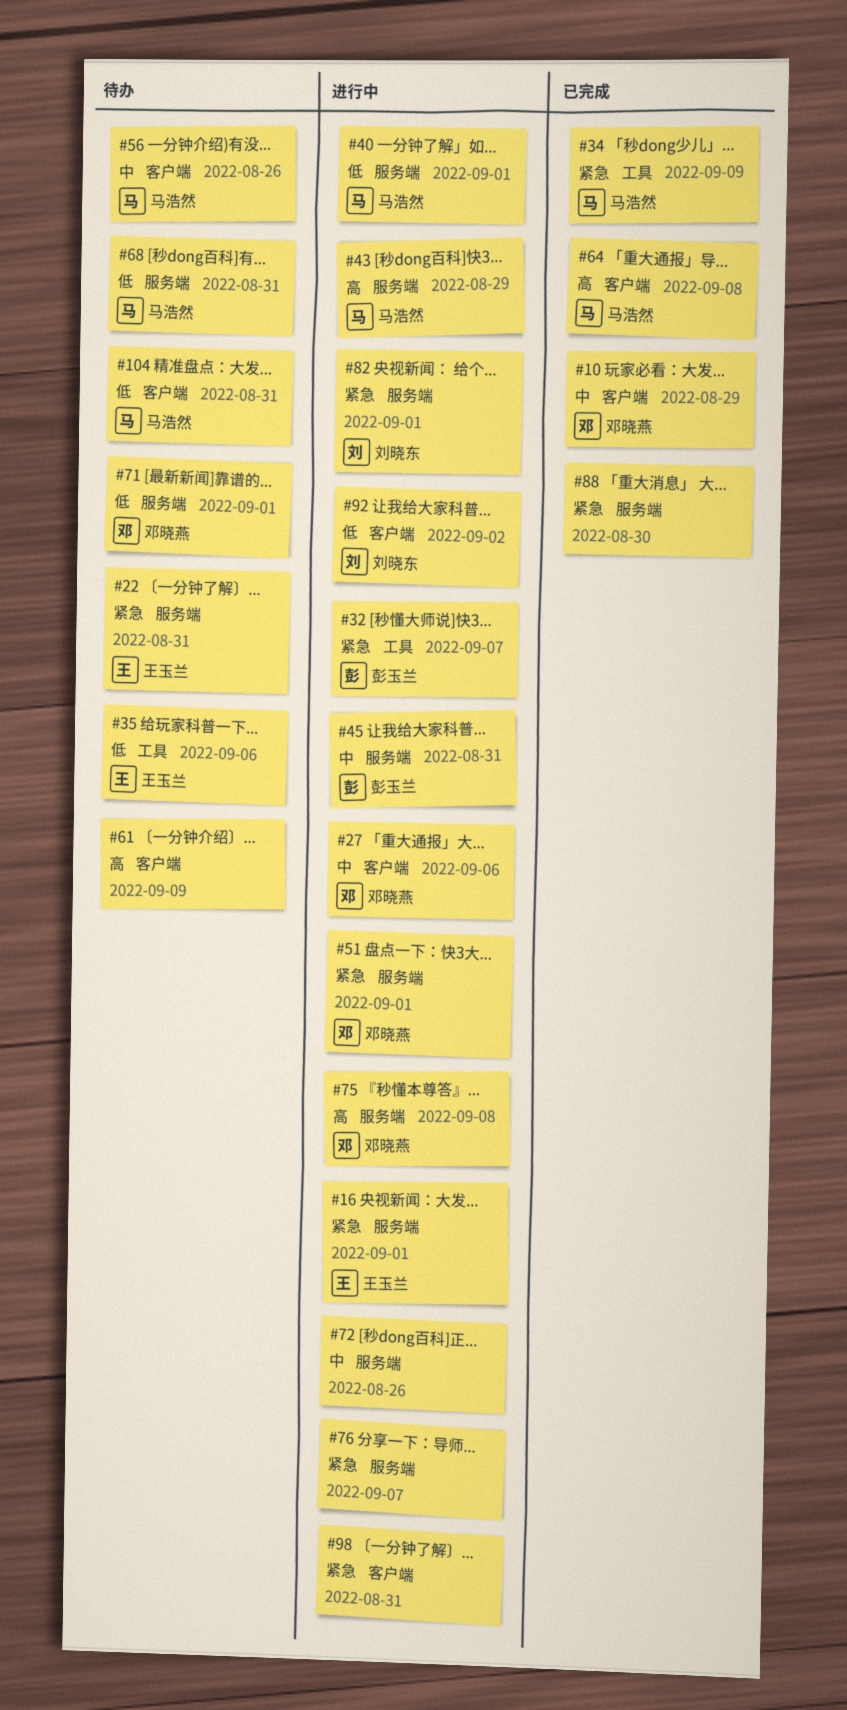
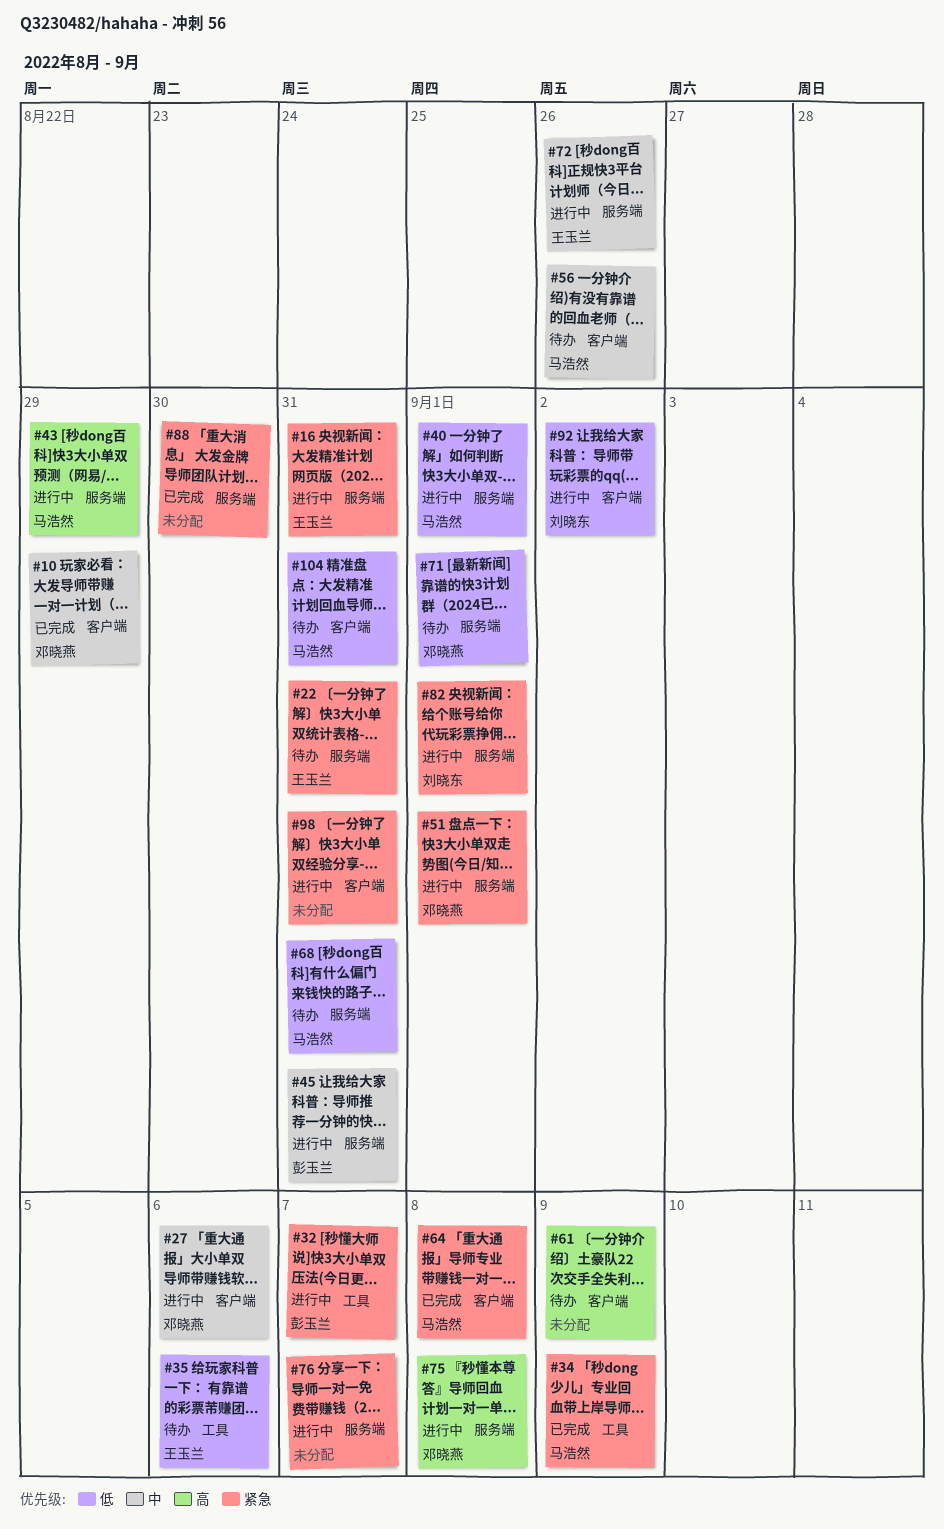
#16, due: Sep 1 -> Aug 31
#64, priority: 高 -> 紧急
#72, owner: none -> 王玉兰

